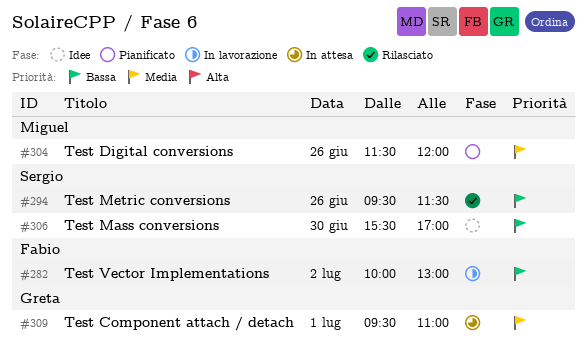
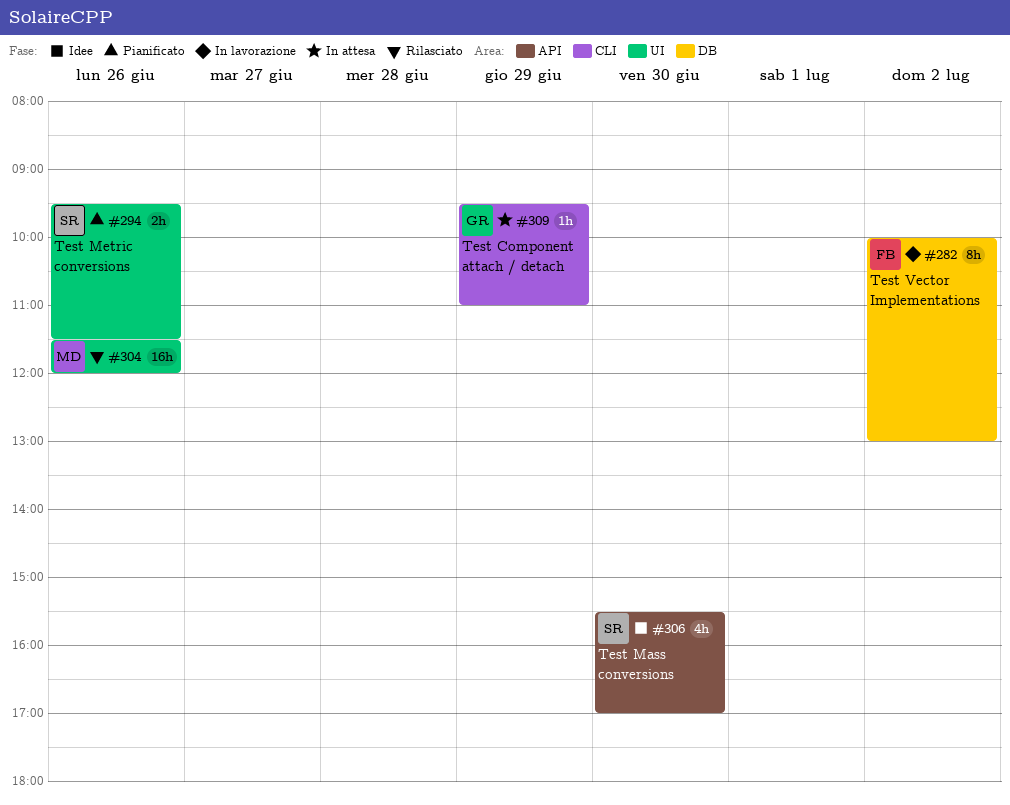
#294, status: Rilasciato -> Pianificato
#304, status: Pianificato -> Rilasciato
#309, day: Jul 1 -> Jun 29

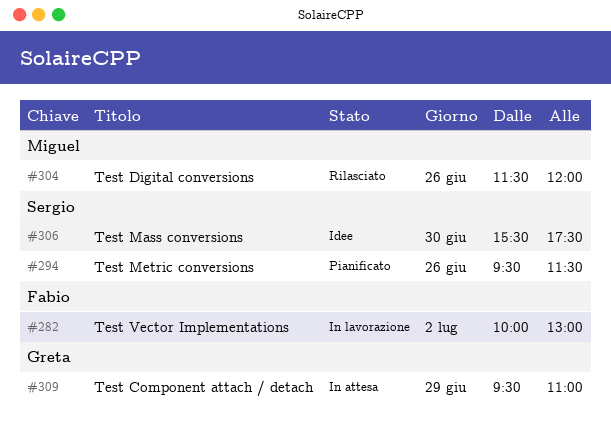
#306, ends: 17:00 -> 17:30

